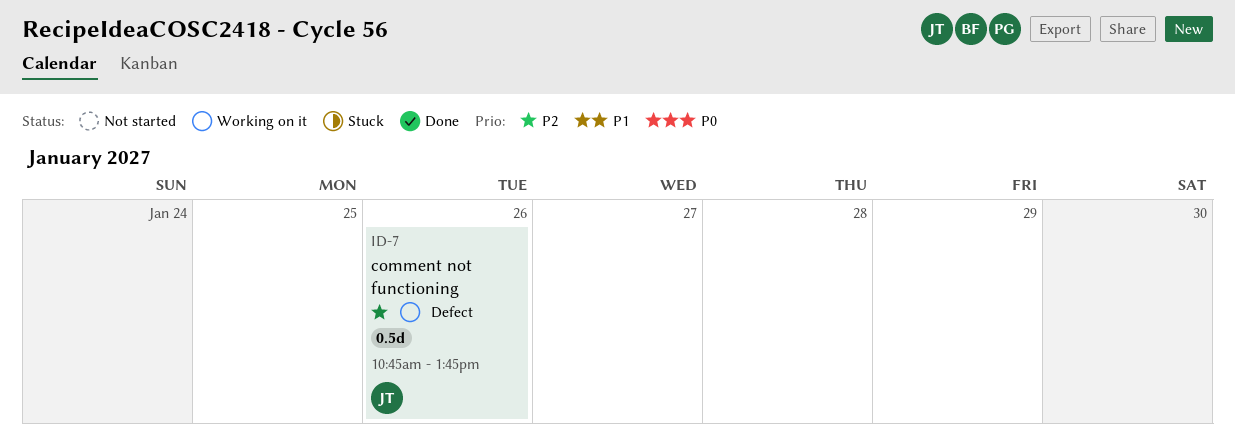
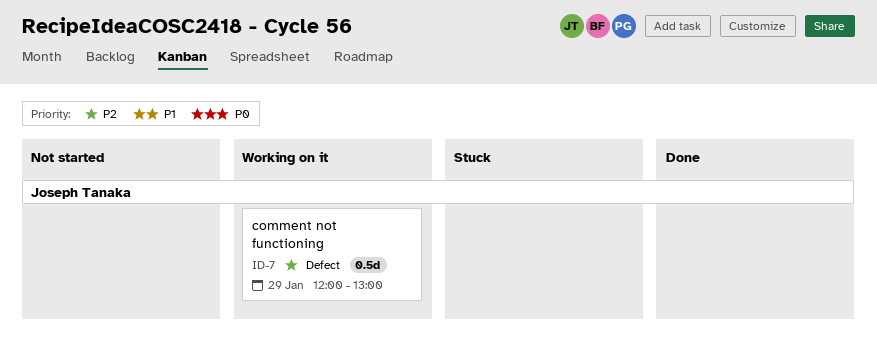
ID-7, day: Jan 26 -> Jan 29
ID-7, begins: 10:45 -> 12:00
ID-7, ends: 13:45 -> 13:00

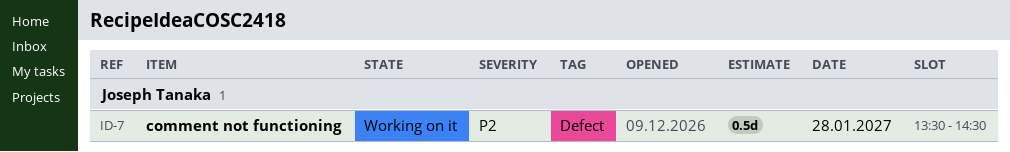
ID-7, day: Jan 29 -> Jan 28
ID-7, begins: 12:00 -> 13:30
ID-7, ends: 13:00 -> 14:30

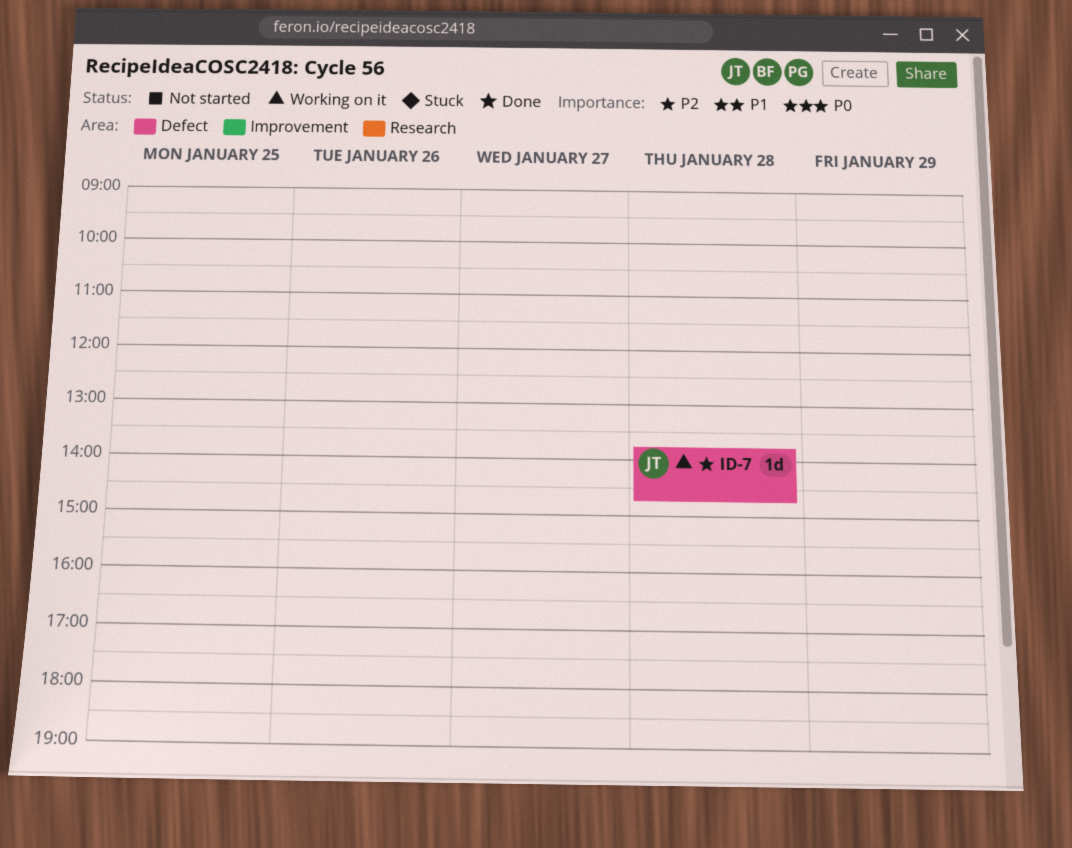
ID-7, estimate: 0.5d -> 1d
ID-7, begins: 13:30 -> 13:45
ID-7, ends: 14:30 -> 14:45

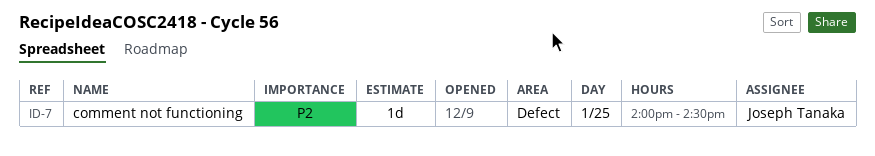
ID-7, day: Jan 28 -> Jan 25
ID-7, begins: 13:45 -> 14:00
ID-7, ends: 14:45 -> 14:30

